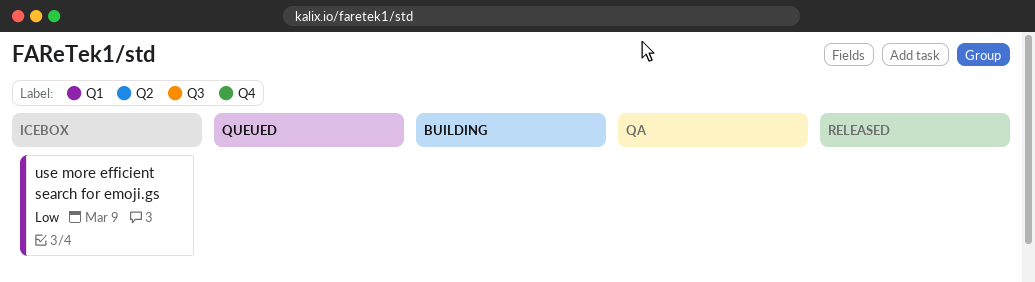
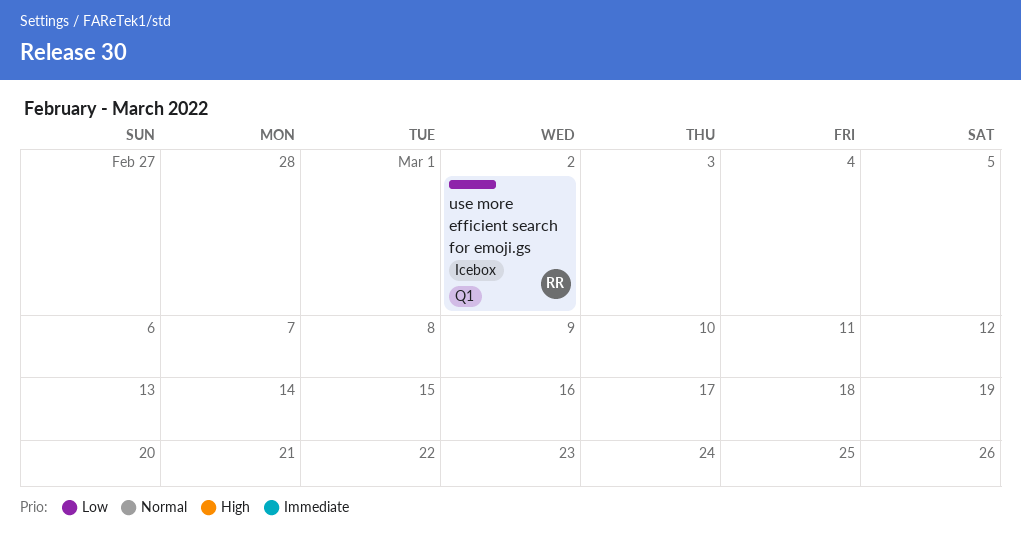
use more efficient search for emoji.gs, due: Mar 9 -> Mar 2

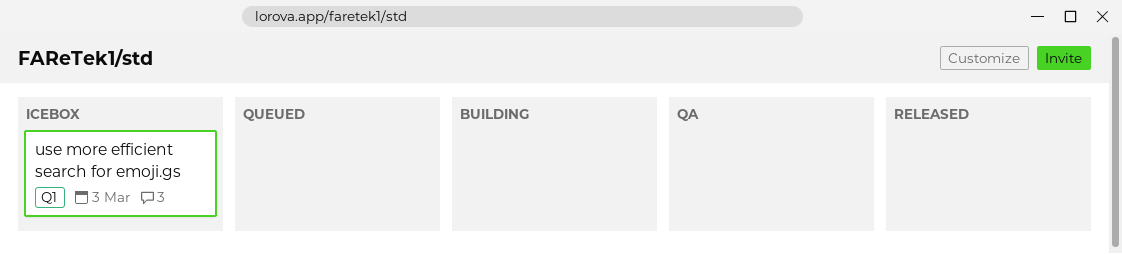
use more efficient search for emoji.gs, due: Mar 2 -> Mar 3

